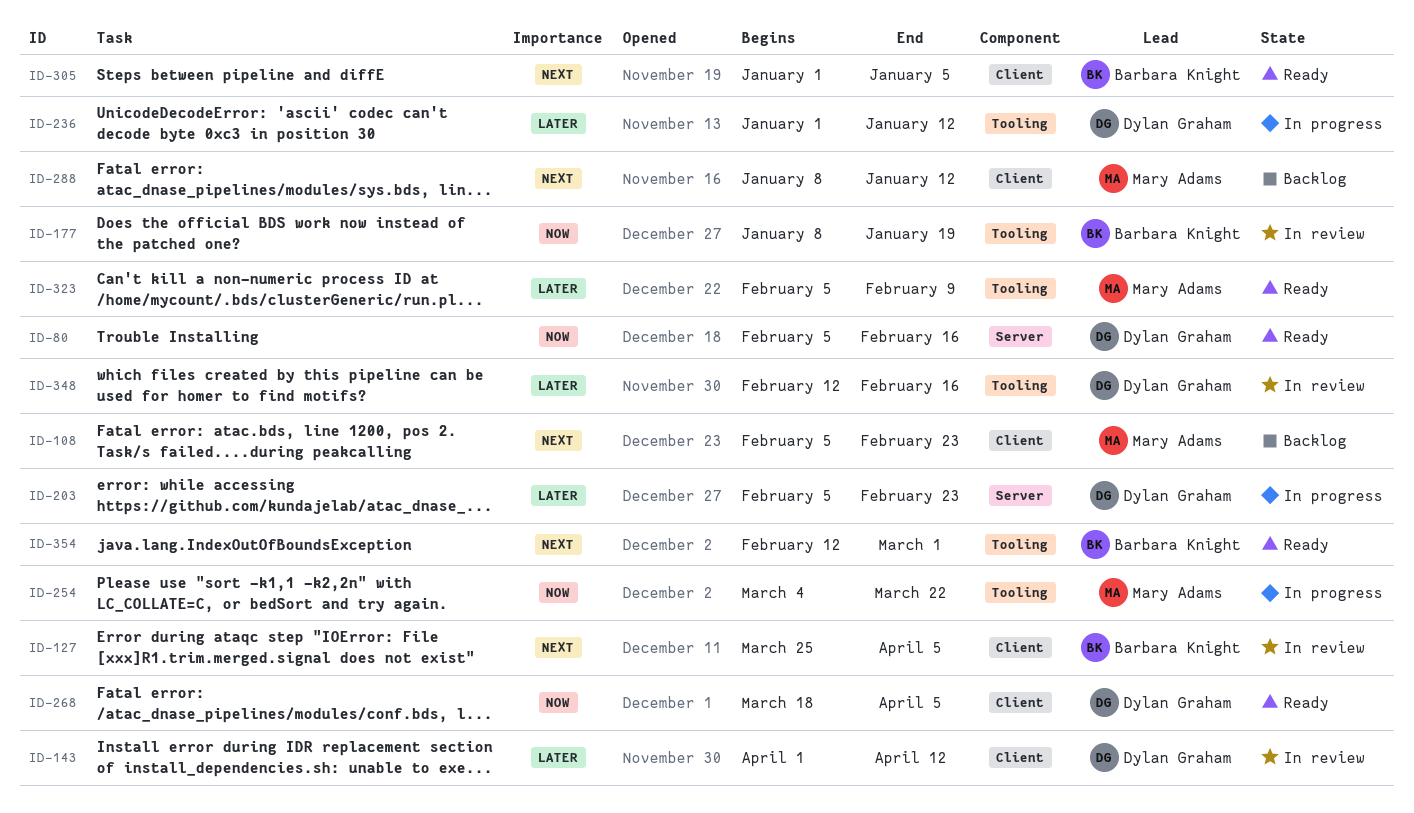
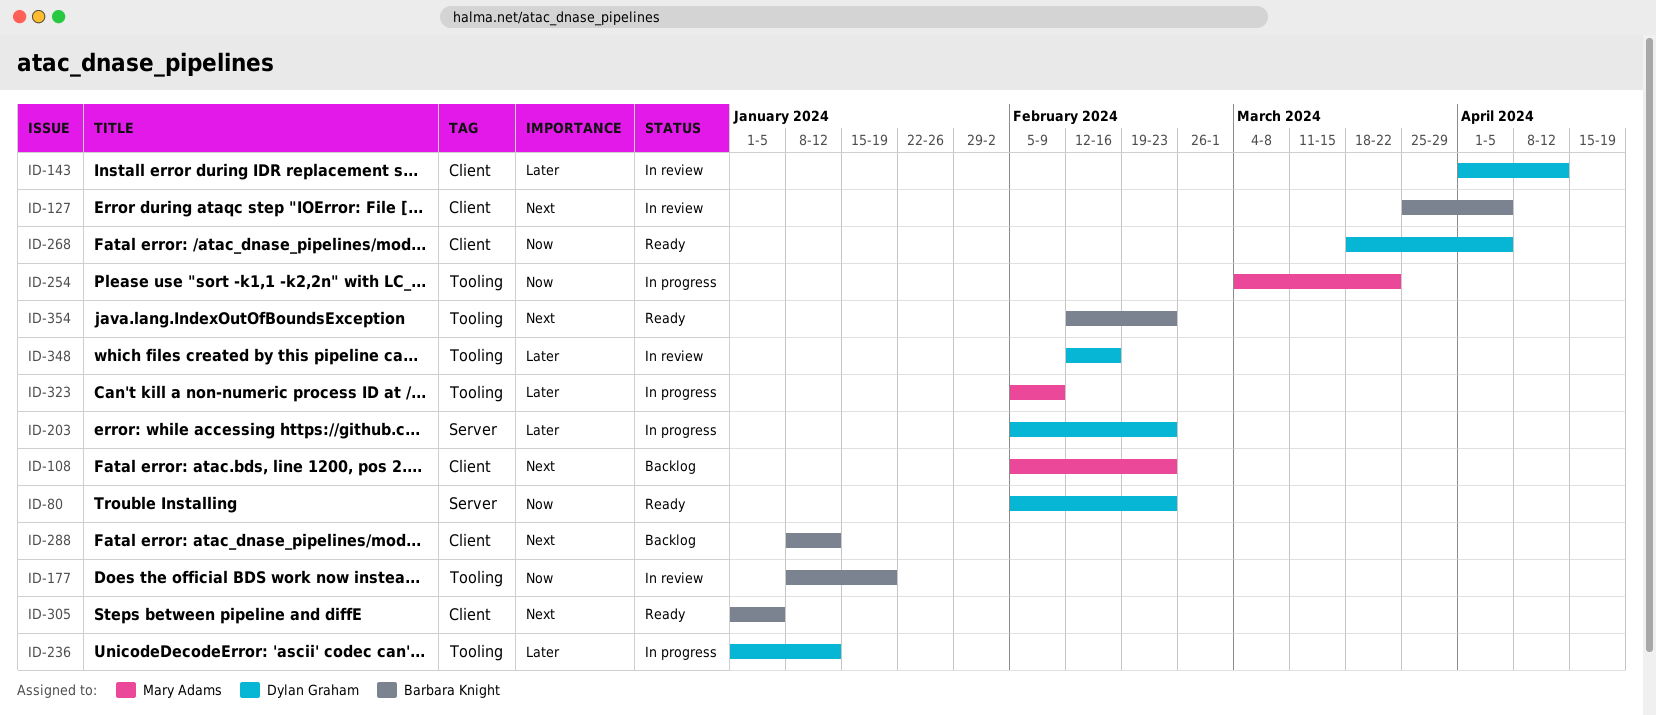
ID-80, due: Feb 16 -> Feb 23
ID-288, owner: Mary Adams -> Barbara Knight
ID-323, status: Ready -> In progress
ID-354, due: Mar 1 -> Feb 23

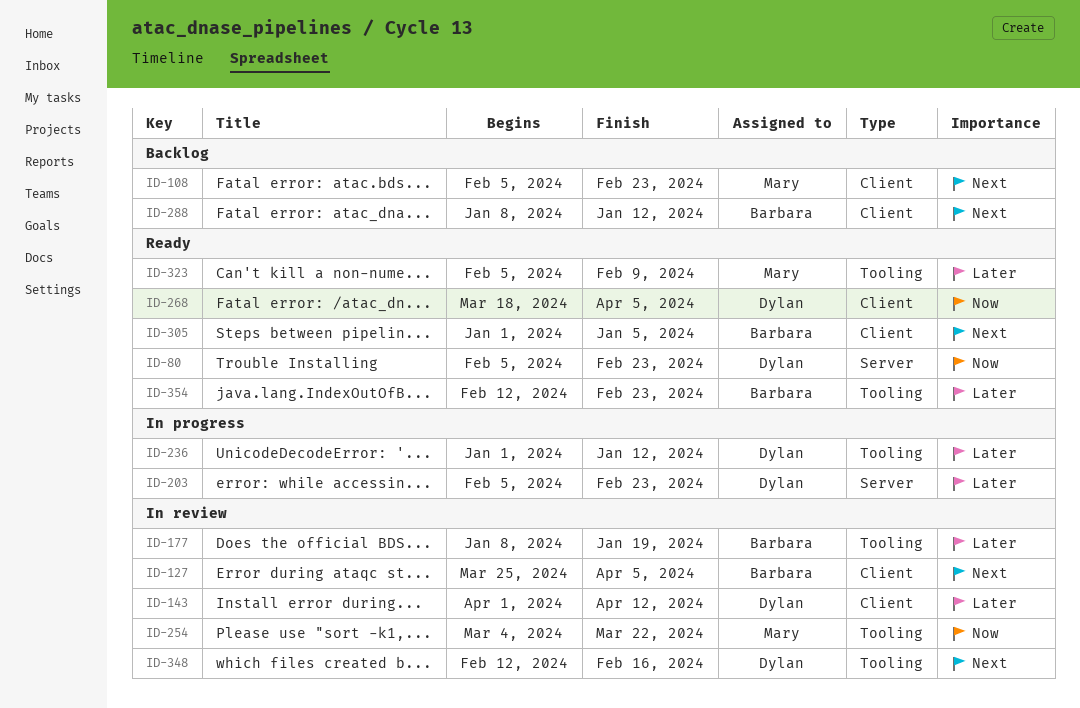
ID-177, priority: Now -> Later
ID-254, status: In progress -> In review
ID-323, status: In progress -> Ready
ID-348, priority: Later -> Next
ID-354, priority: Next -> Later

